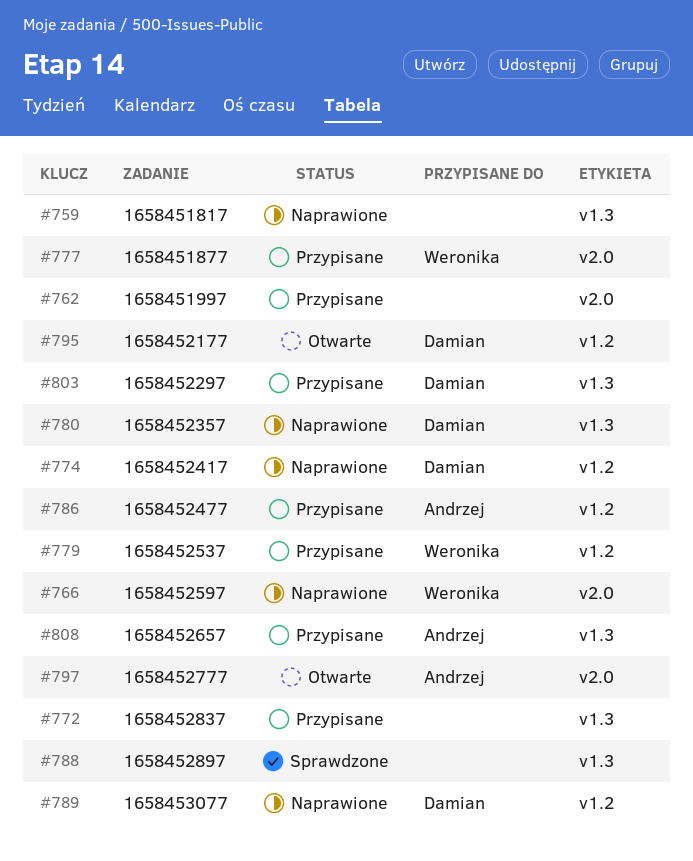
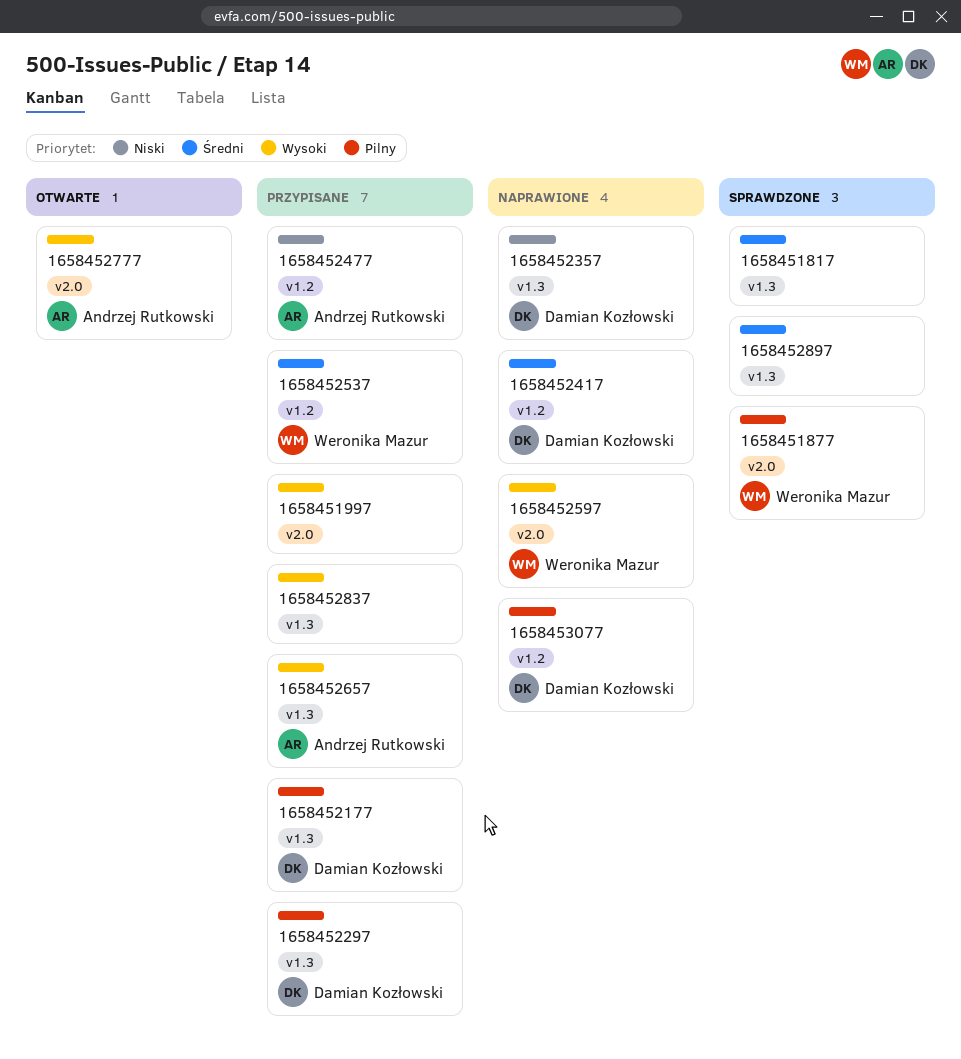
1658451817, status: Naprawione -> Sprawdzone
1658451877, status: Przypisane -> Sprawdzone
1658452177, status: Otwarte -> Przypisane
1658452177, label: v1.2 -> v1.3

